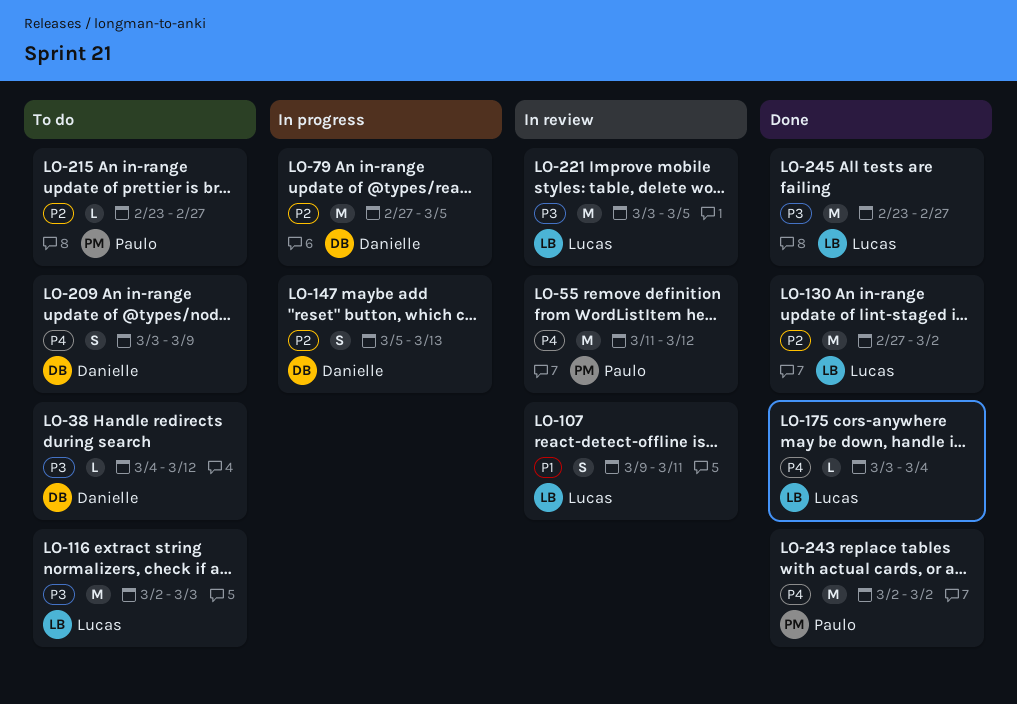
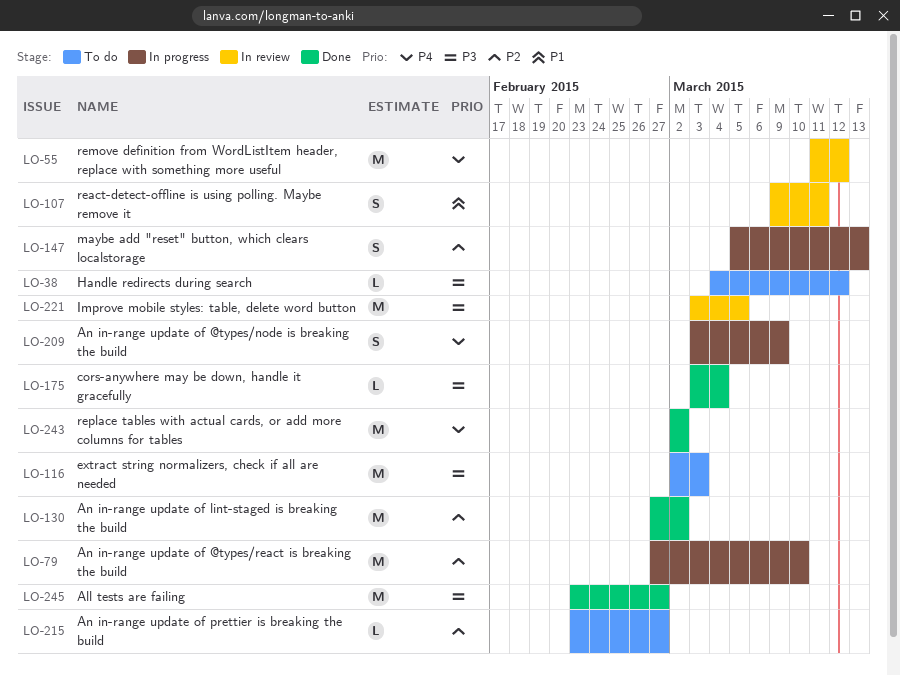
LO-79, due: Mar 5 -> Mar 10
LO-175, priority: P4 -> P3
LO-209, status: To do -> In progress

